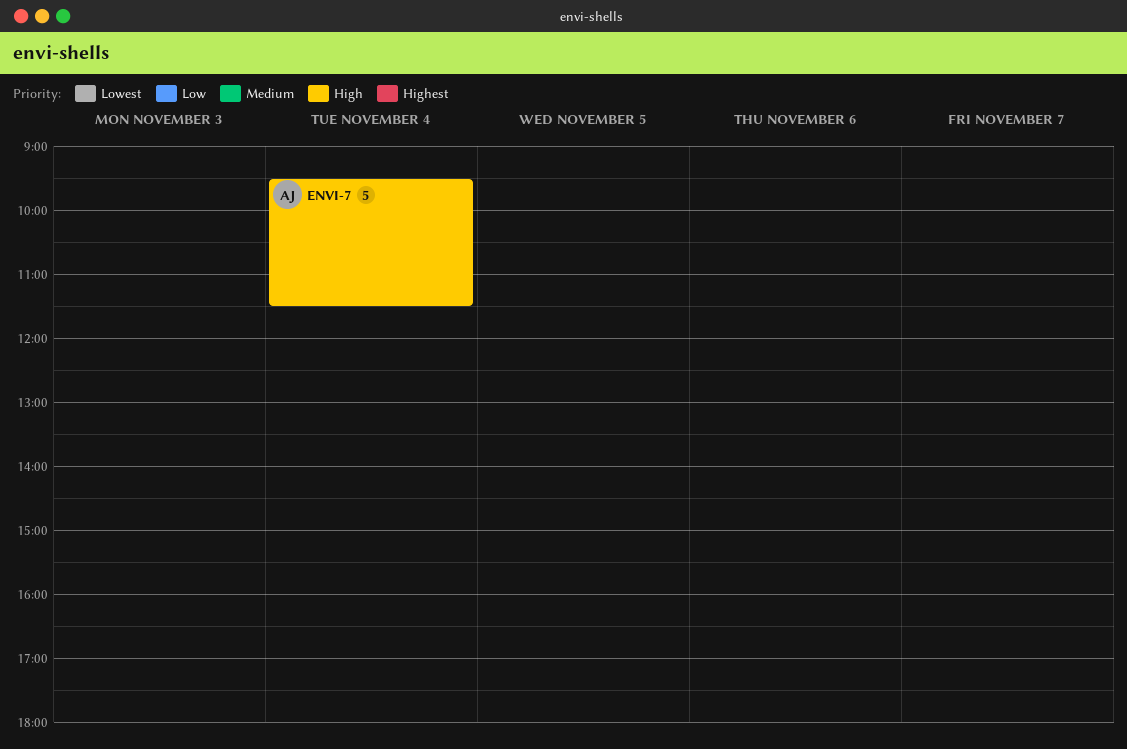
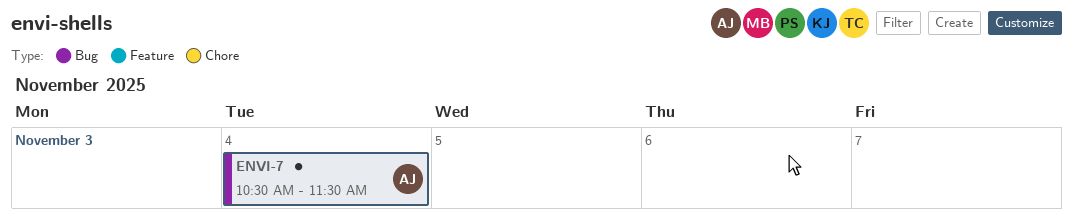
ENVI-7, estimate: 5 -> 1
ENVI-7, begins: 09:30 -> 10:30

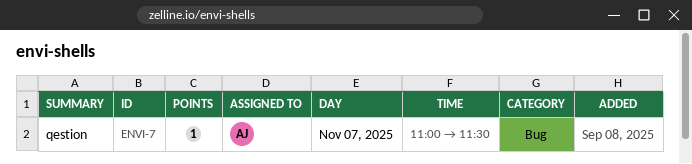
ENVI-7, day: Nov 4 -> Nov 7
ENVI-7, begins: 10:30 -> 11:00

